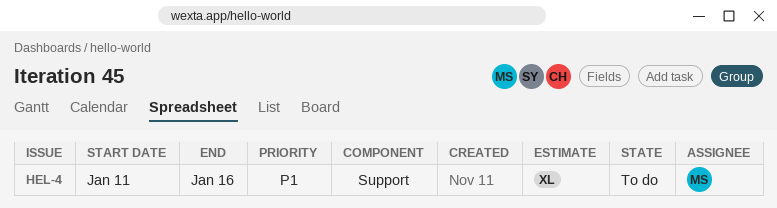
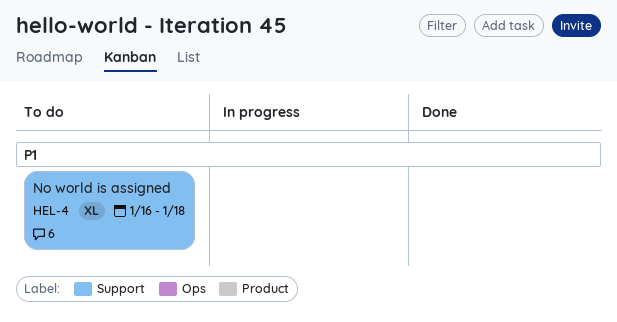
HEL-4, start: Jan 11 -> Jan 16
HEL-4, due: Jan 16 -> Jan 18

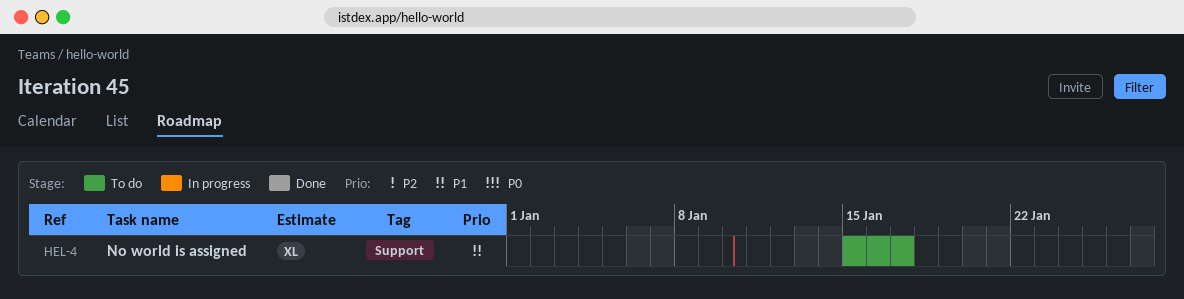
HEL-4, start: Jan 16 -> Jan 15
HEL-4, due: Jan 18 -> Jan 17

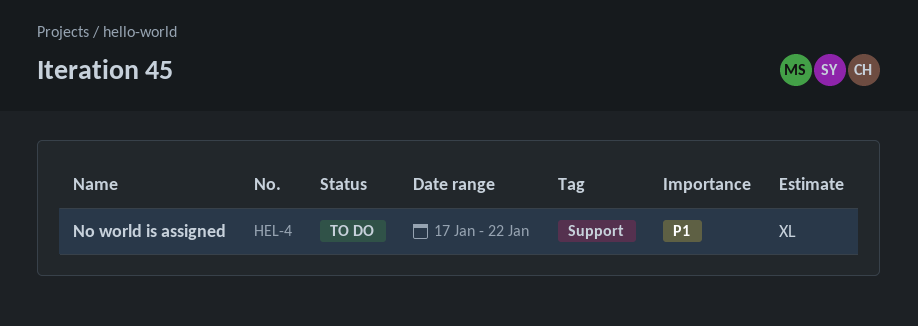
HEL-4, start: Jan 15 -> Jan 17
HEL-4, due: Jan 17 -> Jan 22

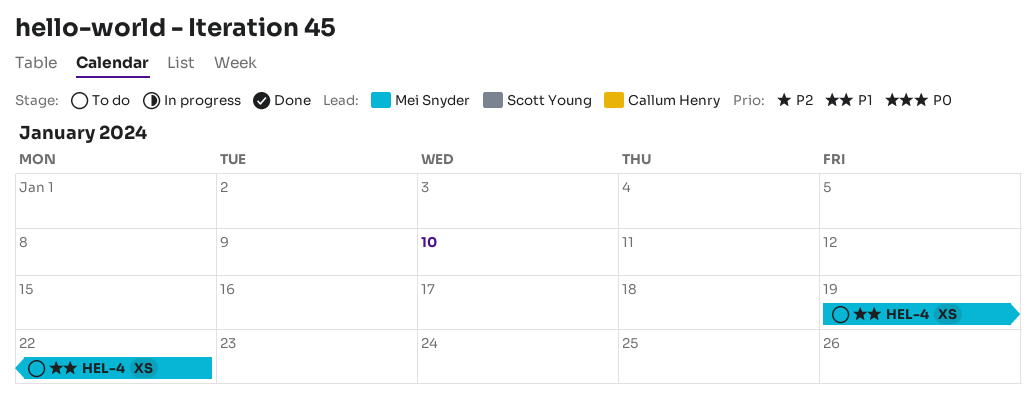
HEL-4, estimate: XL -> XS
HEL-4, start: Jan 17 -> Jan 19

